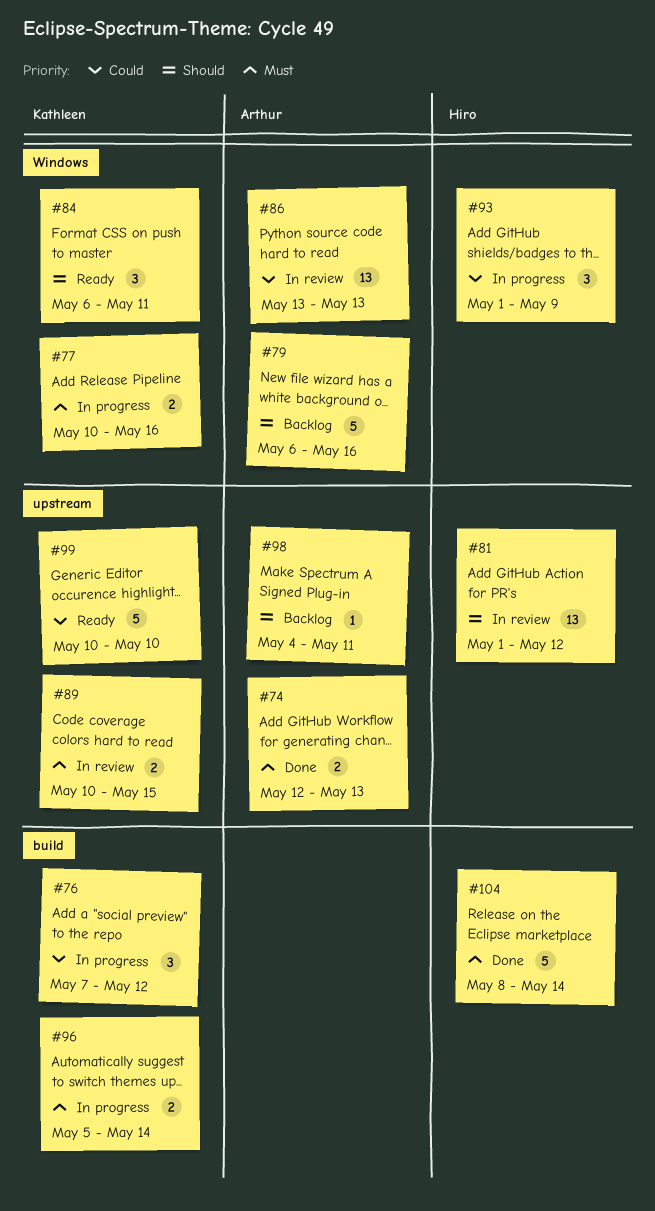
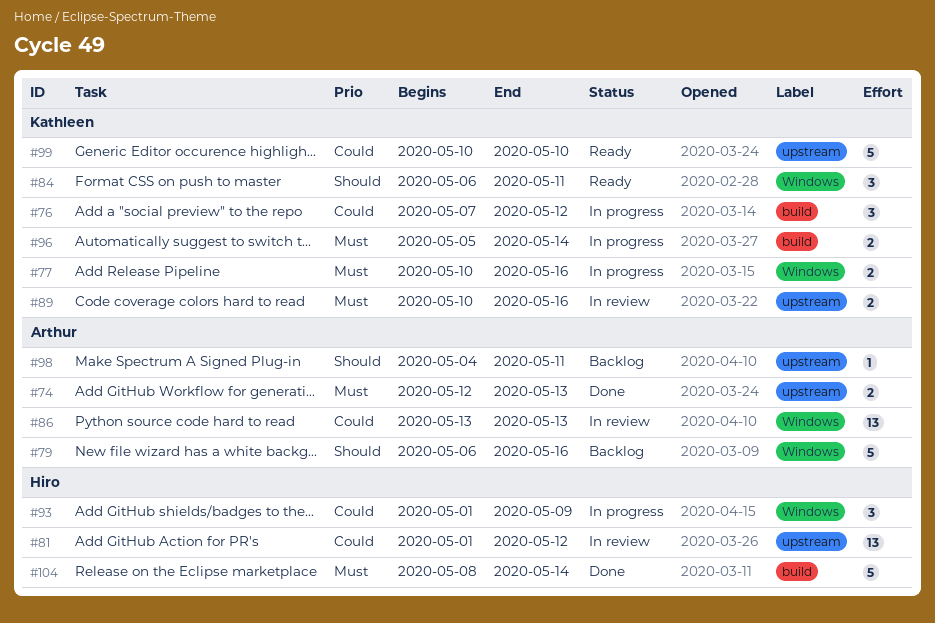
#81, priority: Should -> Could
#89, due: May 15 -> May 16

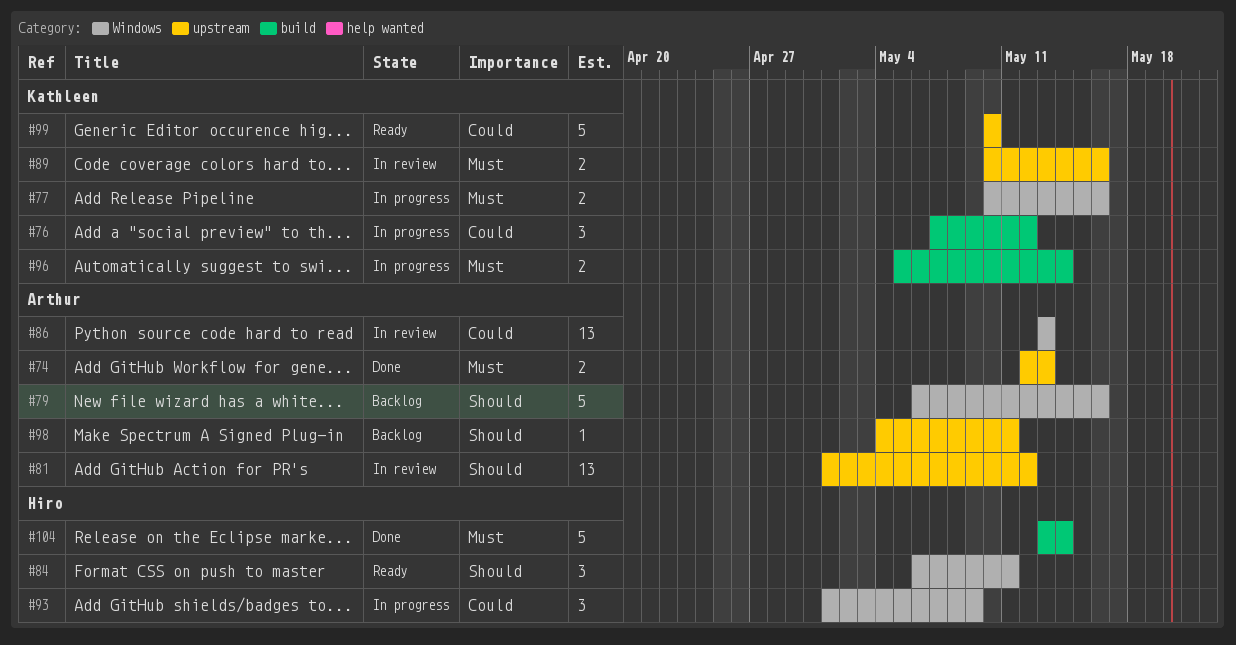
#81, owner: Hiro -> Arthur
#81, priority: Could -> Should
#84, owner: Kathleen -> Hiro
#104, start: May 8 -> May 13

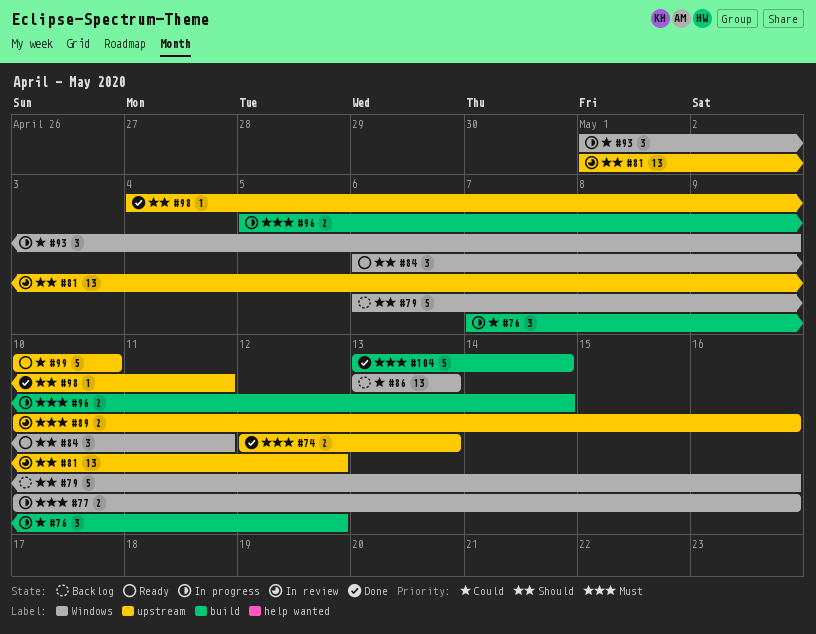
#86, status: In review -> Backlog
#98, status: Backlog -> Done

